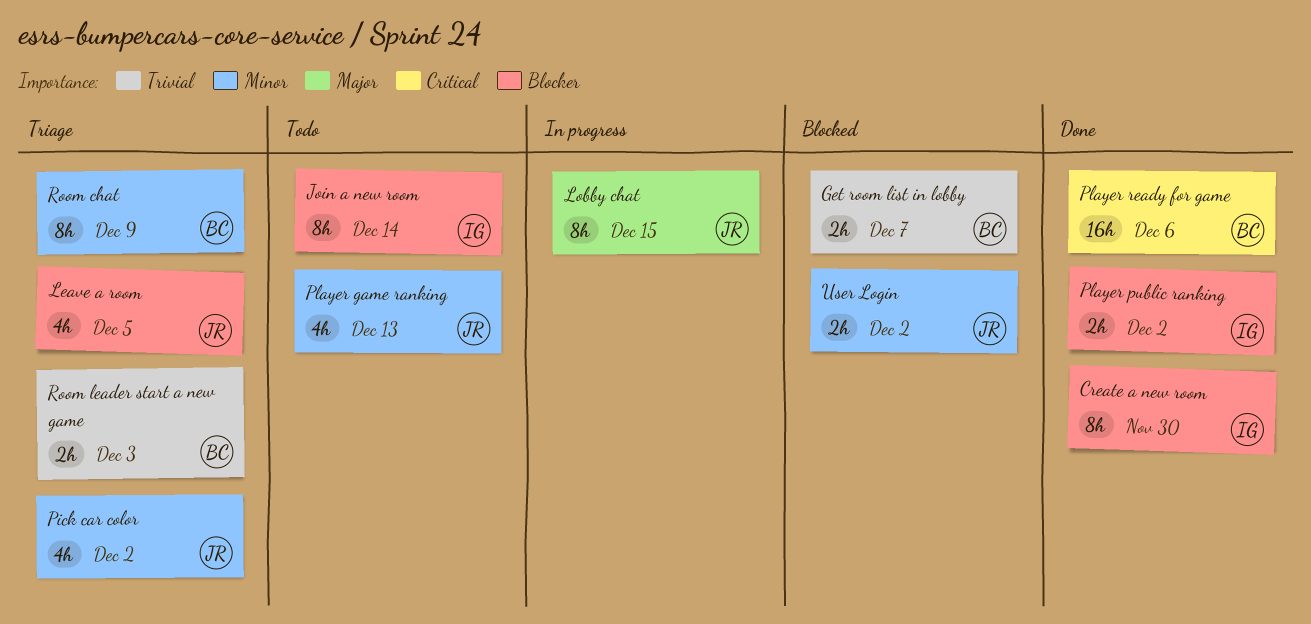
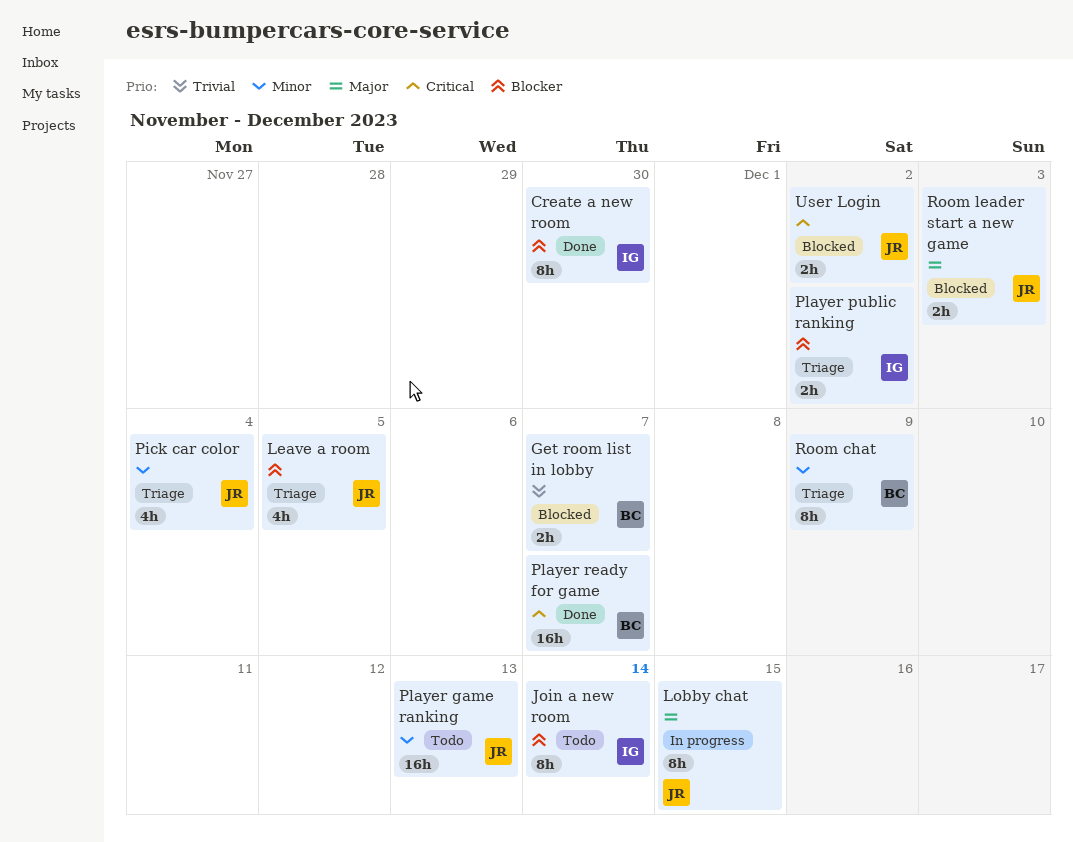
Pick car color, due: Dec 2 -> Dec 4
Player game ranking, estimate: 4h -> 16h
Player public ranking, status: Done -> Triage
Player ready for game, due: Dec 6 -> Dec 7
Room leader start a new game, status: Triage -> Blocked
Room leader start a new game, owner: BC -> JR
Room leader start a new game, priority: Trivial -> Major
User Login, priority: Minor -> Critical

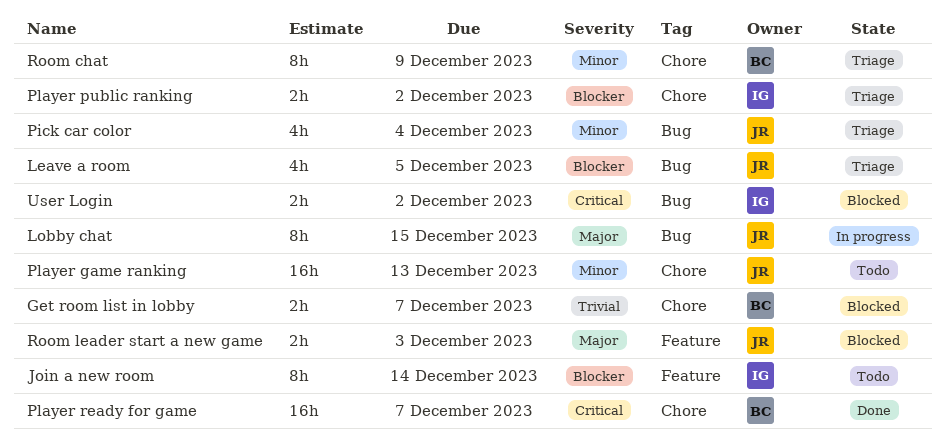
Create a new room: present -> none
User Login, owner: JR -> IG

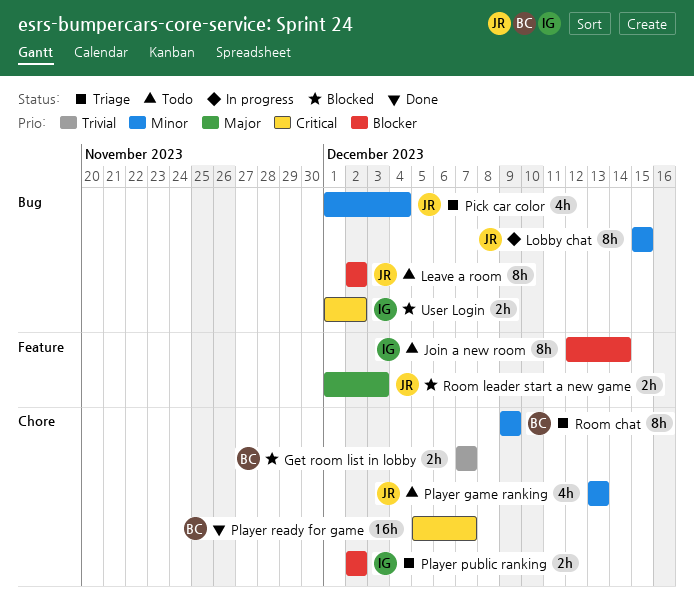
Leave a room, status: Triage -> Todo
Leave a room, estimate: 4h -> 8h
Leave a room, due: Dec 5 -> Dec 2
Lobby chat, priority: Major -> Minor
Player game ranking, estimate: 16h -> 4h

